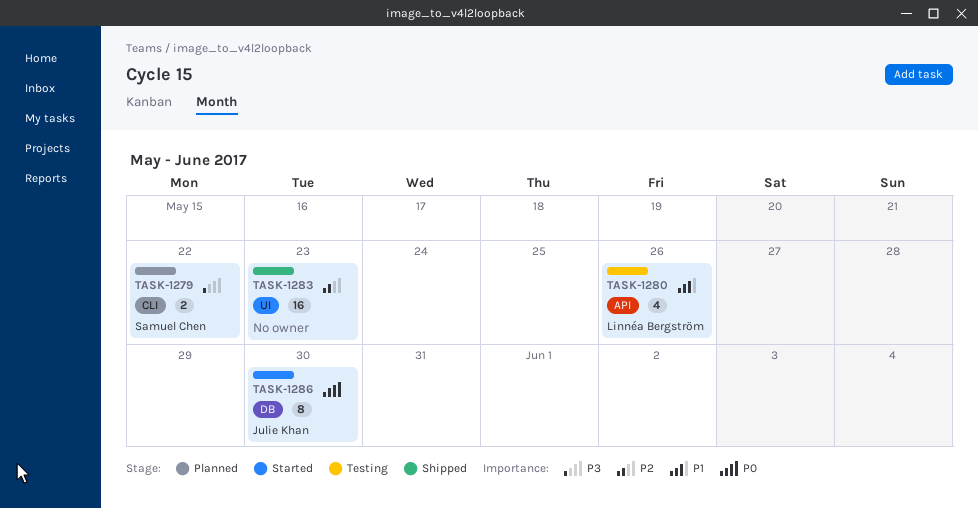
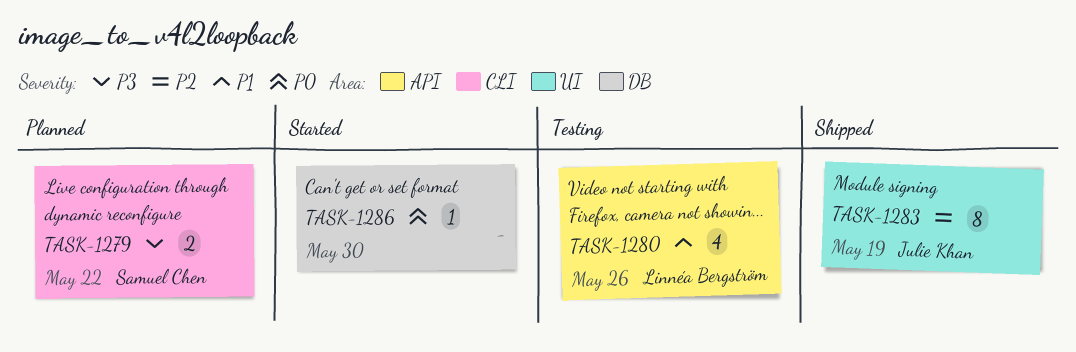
TASK-1283, owner: none -> Julie Khan
TASK-1283, estimate: 16 -> 8
TASK-1283, due: May 23 -> May 19
TASK-1286, owner: Julie Khan -> none
TASK-1286, estimate: 8 -> 1

